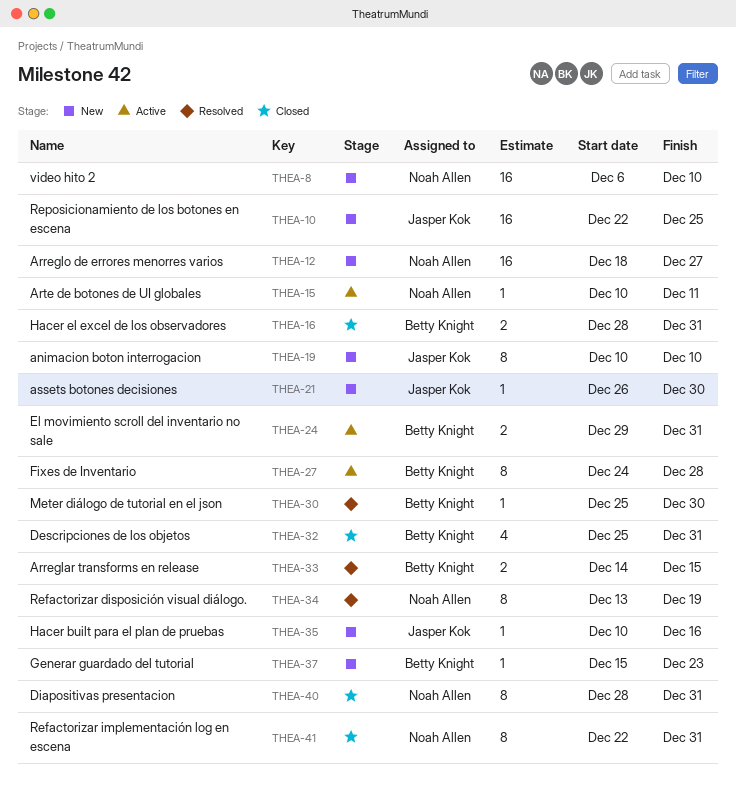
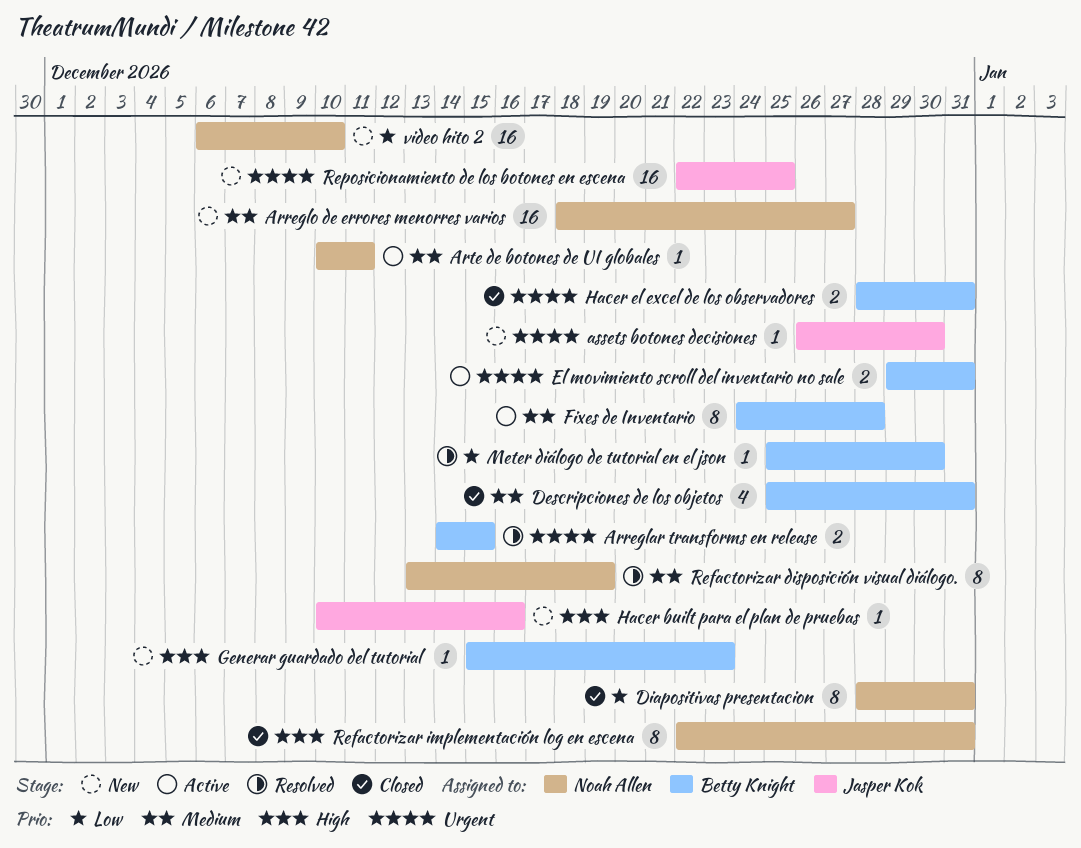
animacion boton interrogacion: present -> none

